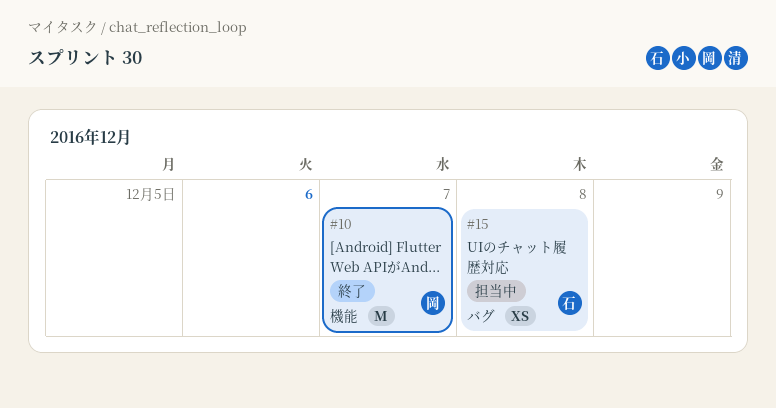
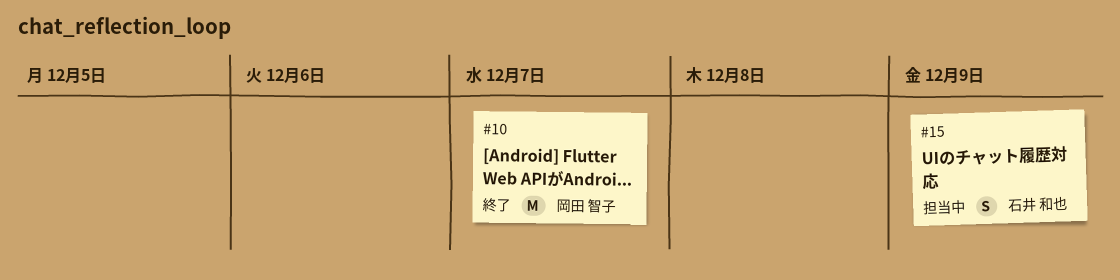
#15, estimate: XS -> S
#15, due: Dec 8 -> Dec 9

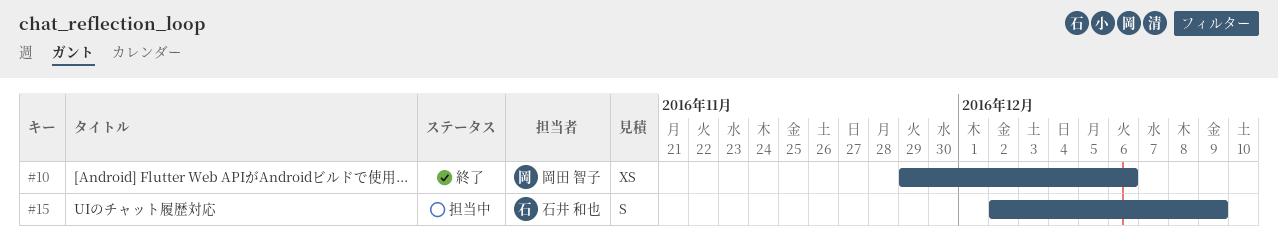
#10, estimate: M -> XS
#10, due: Dec 7 -> Dec 6

